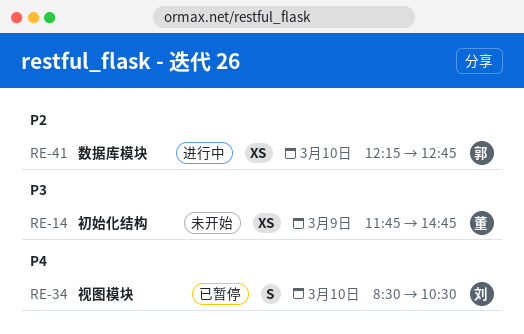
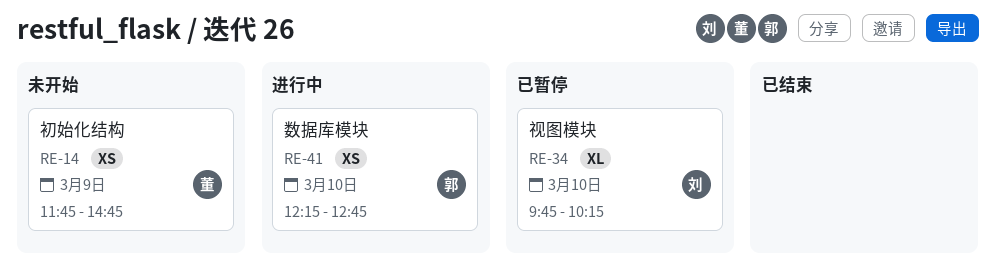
RE-34, estimate: S -> XL
RE-34, begins: 08:30 -> 09:45
RE-34, ends: 10:30 -> 10:15

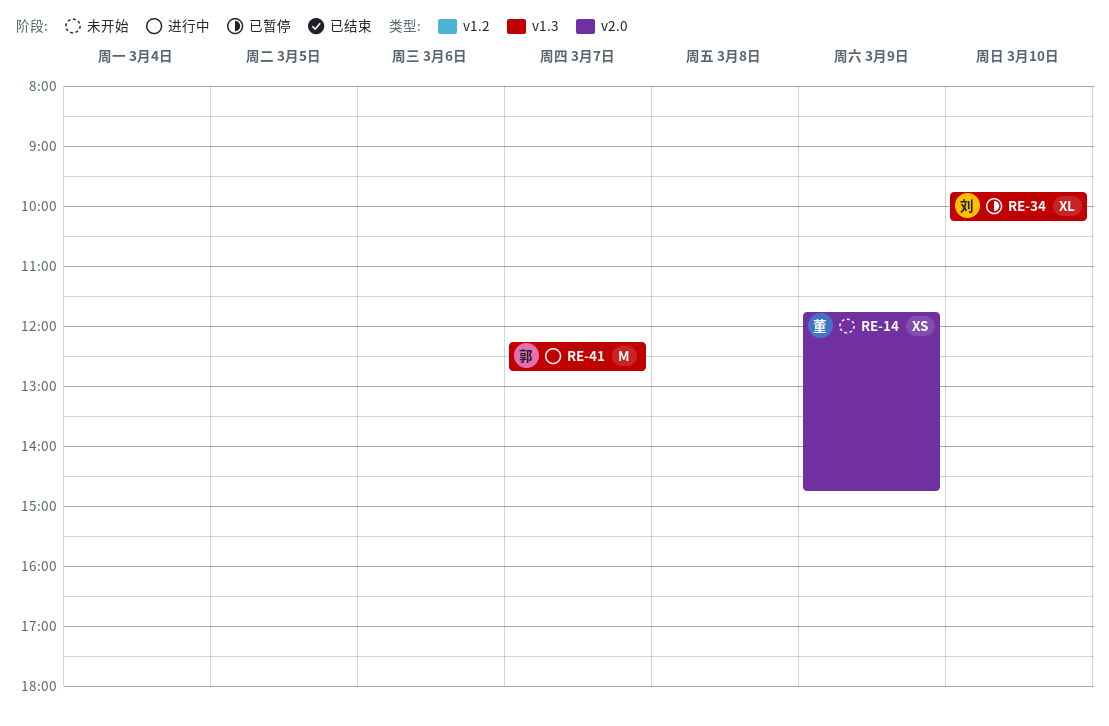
RE-41, estimate: XS -> M
RE-41, day: Mar 10 -> Mar 7

